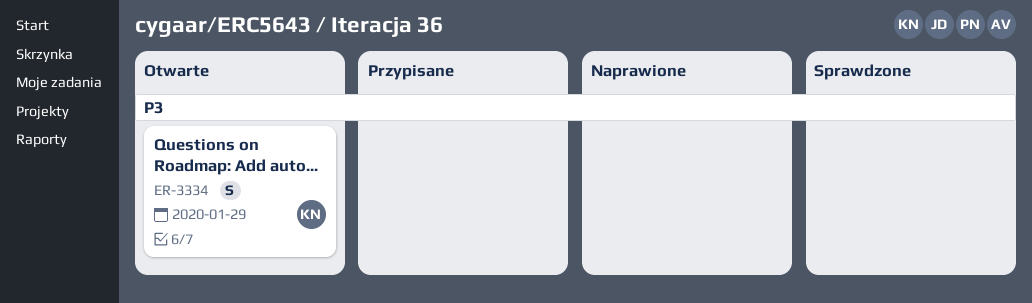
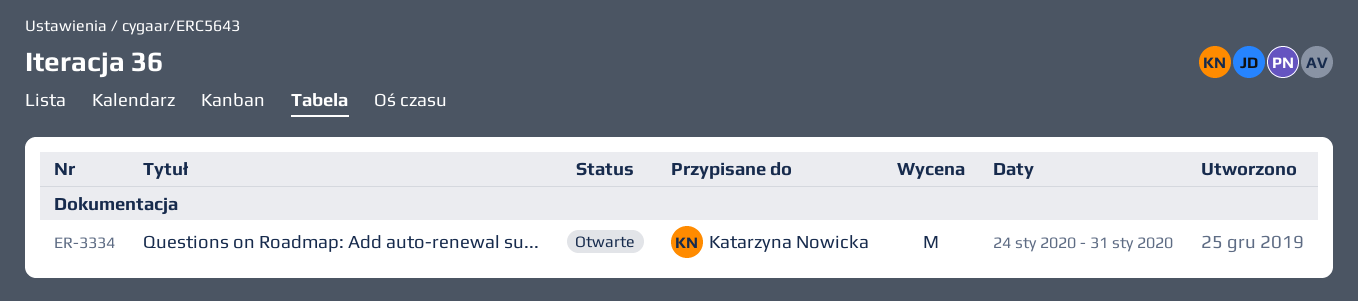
ER-3334, estimate: S -> M
ER-3334, due: Jan 29 -> Jan 31

